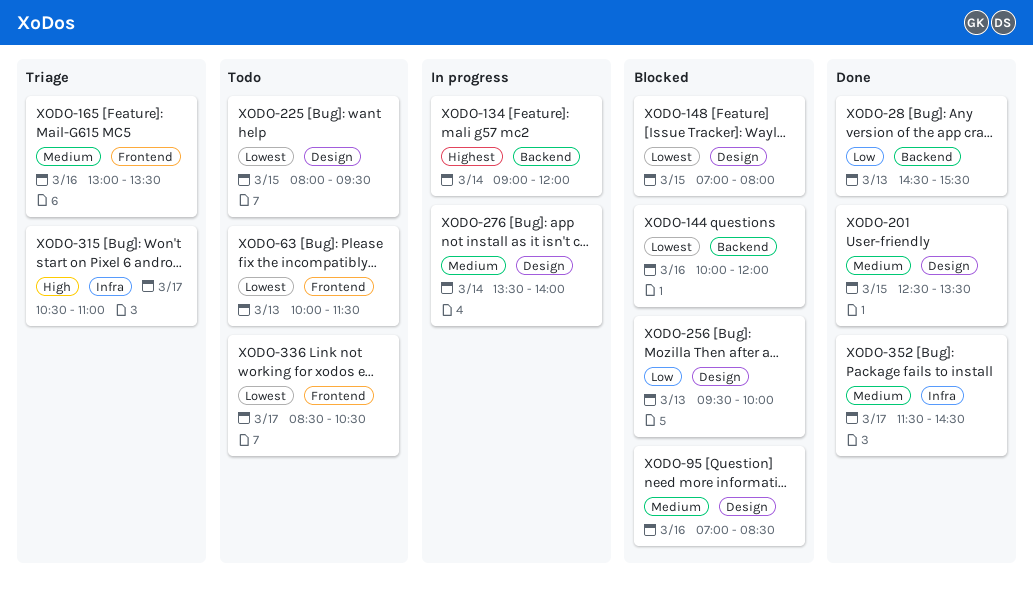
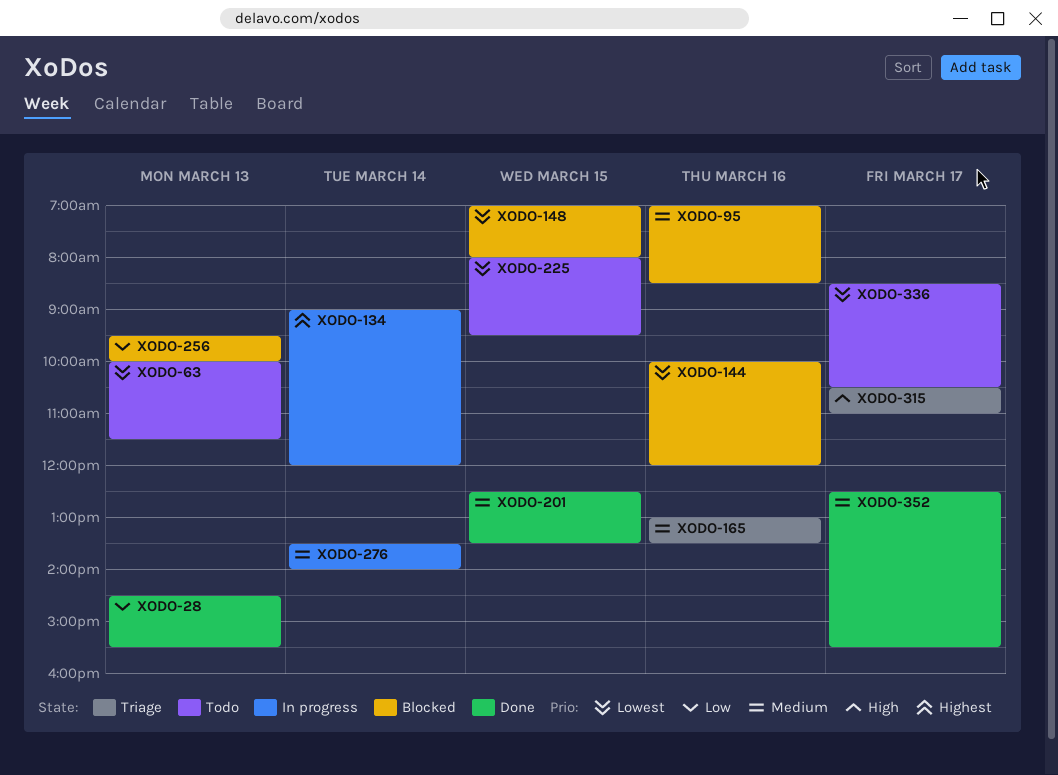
XODO-352, begins: 11:30 -> 12:30
XODO-352, ends: 14:30 -> 15:30

